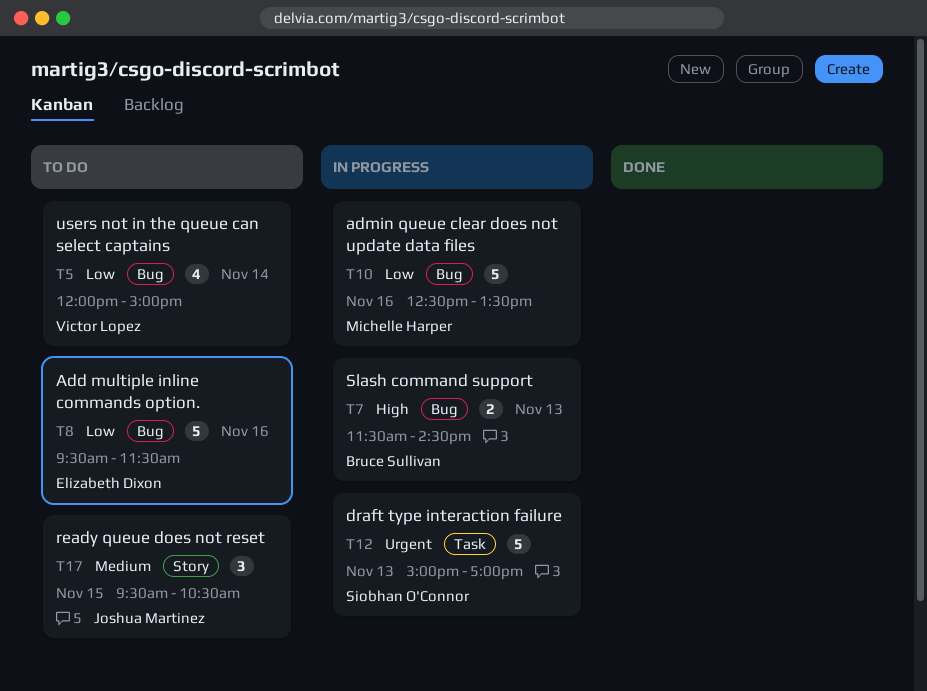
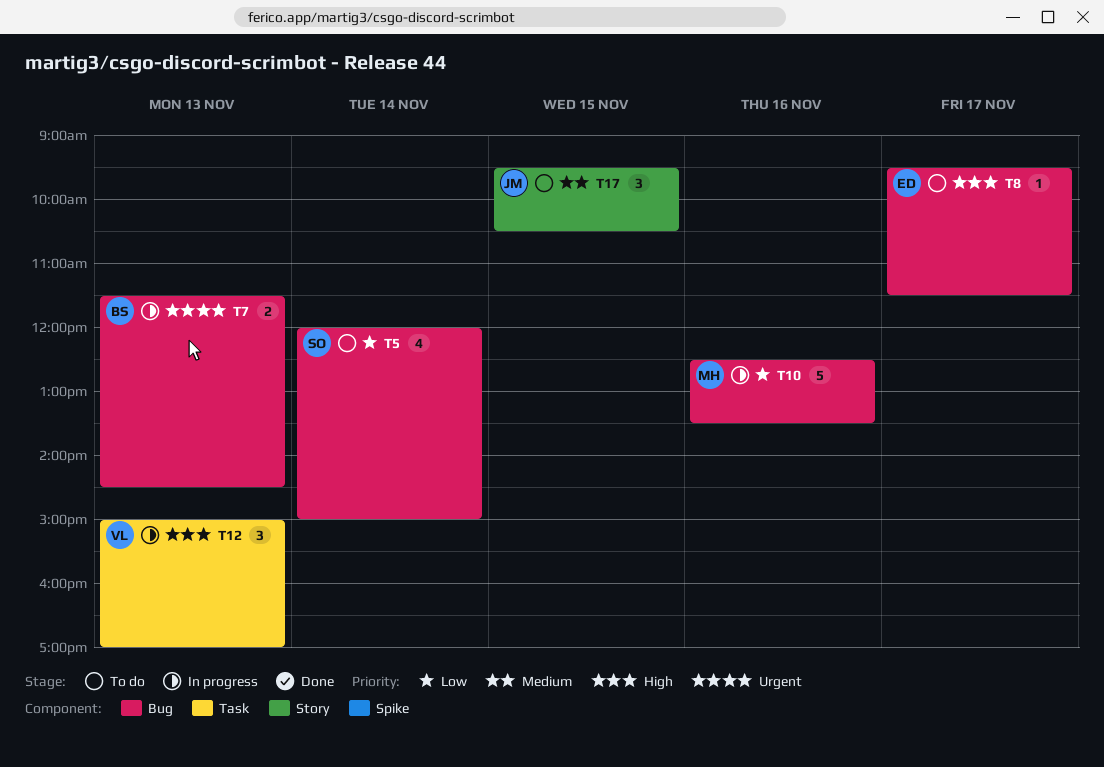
T5, owner: Victor Lopez -> Siobhan O'Connor
T7, priority: High -> Urgent
T8, priority: Low -> High
T8, estimate: 5 -> 1
T8, day: Nov 16 -> Nov 17
T12, owner: Siobhan O'Connor -> Victor Lopez
T12, priority: Urgent -> High
T12, estimate: 5 -> 3

